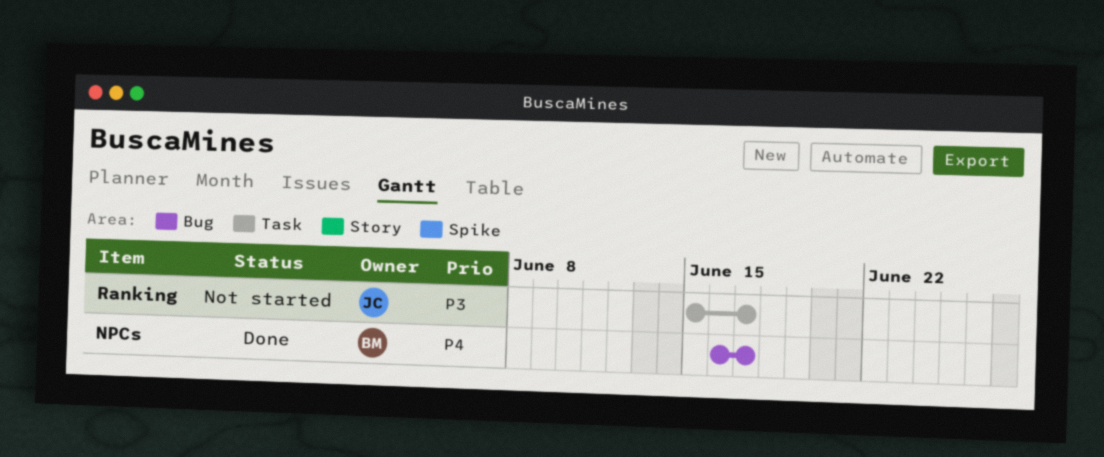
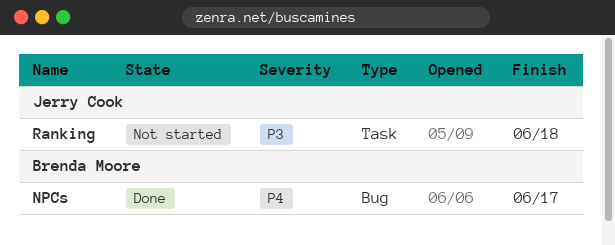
Ranking, due: Jun 17 -> Jun 18

